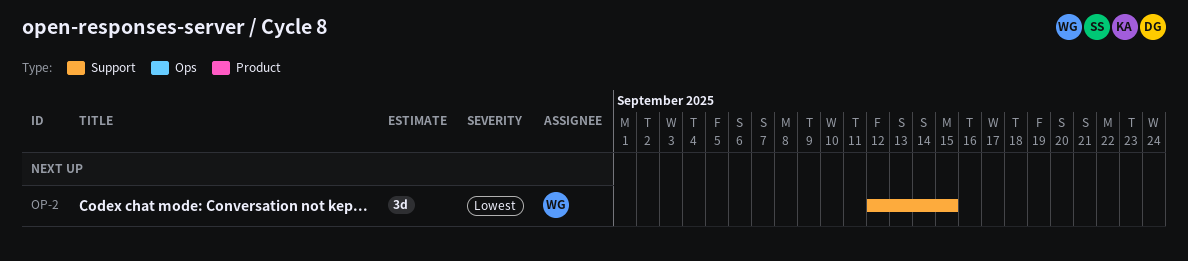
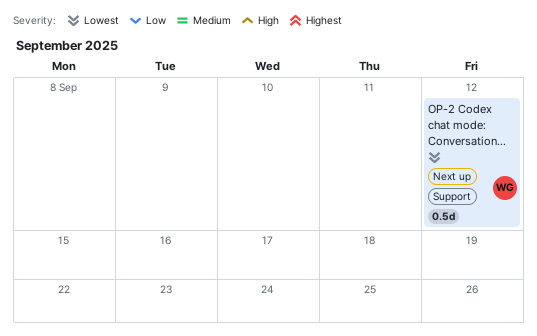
OP-2, estimate: 3d -> 0.5d
OP-2, due: Sep 15 -> Sep 12

